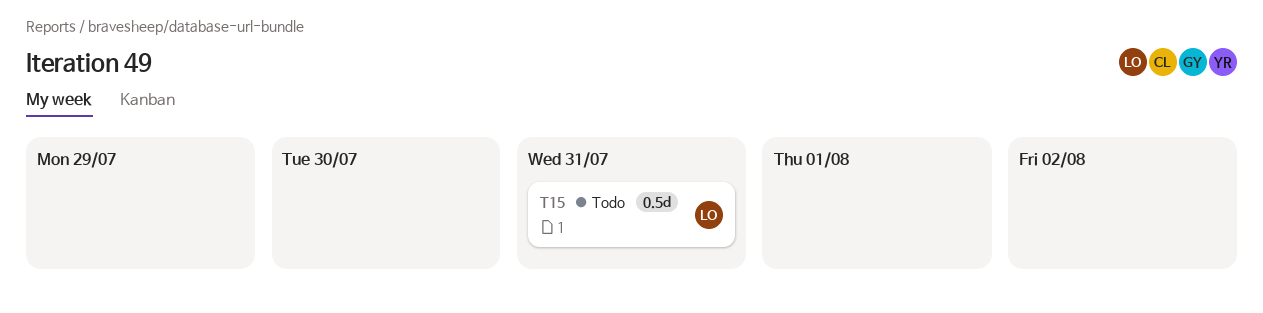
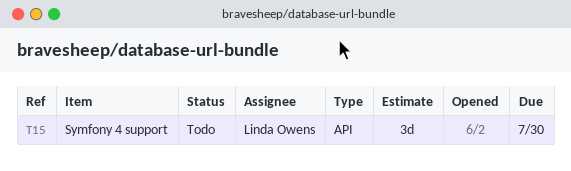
T15, estimate: 0.5d -> 3d
T15, due: Jul 31 -> Jul 30

